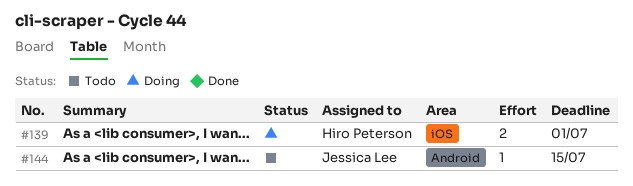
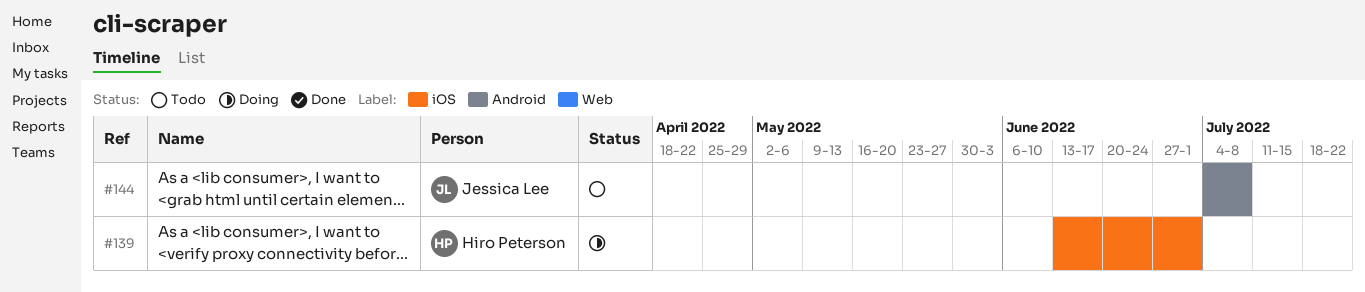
#144, due: Jul 15 -> Jul 8

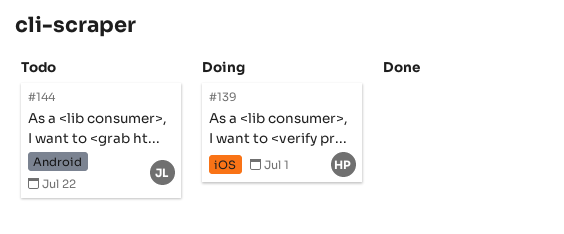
#144, due: Jul 8 -> Jul 22

